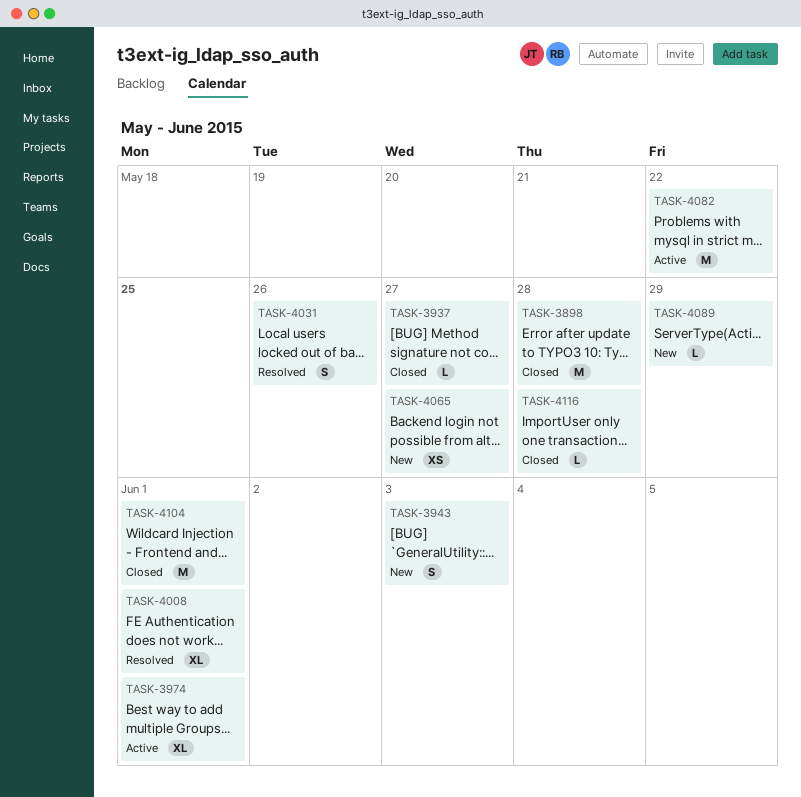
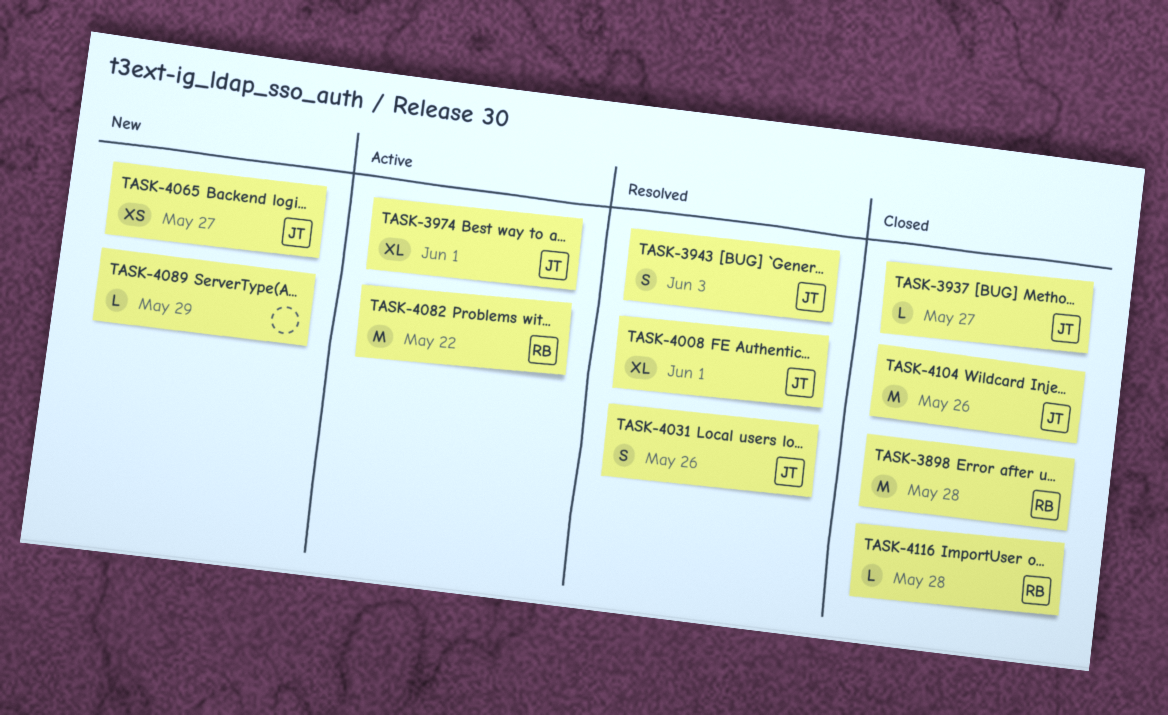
TASK-3943, status: New -> Resolved
TASK-4104, due: Jun 1 -> May 26

